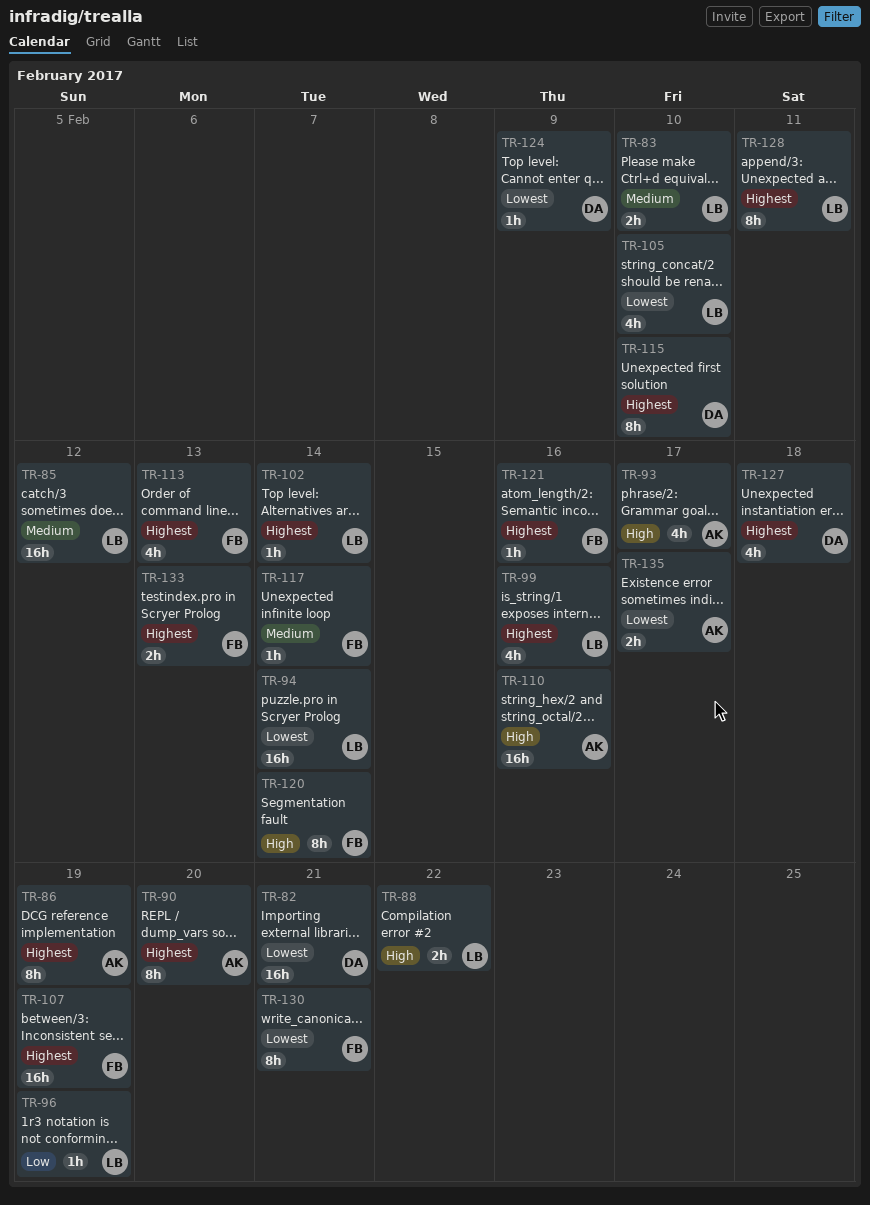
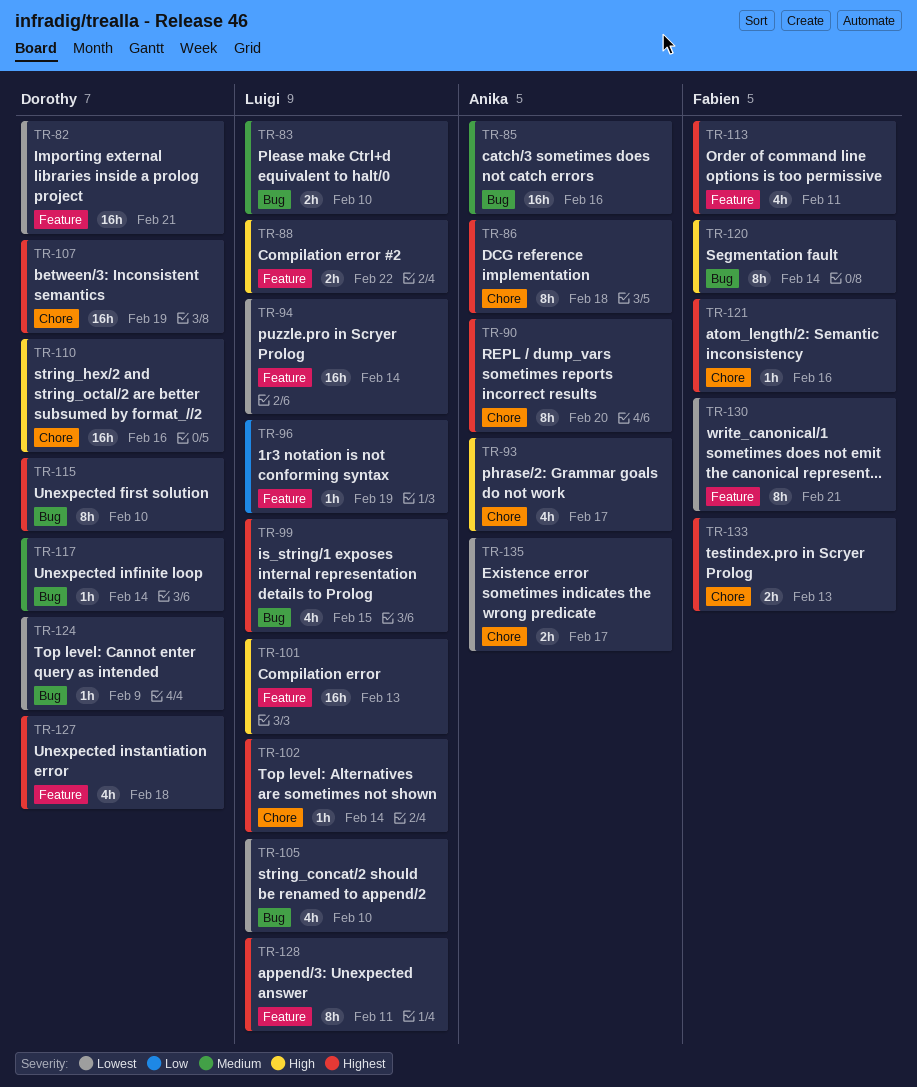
TR-85, owner: Luigi -> Anika
TR-85, due: Feb 12 -> Feb 16
TR-86, due: Feb 19 -> Feb 18
TR-99, due: Feb 16 -> Feb 15
TR-101: none -> present
TR-107, owner: Fabien -> Dorothy
TR-110, owner: Anika -> Dorothy
TR-113, due: Feb 13 -> Feb 11
TR-117, owner: Fabien -> Dorothy

